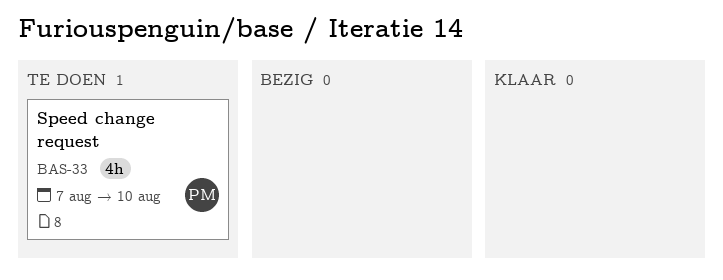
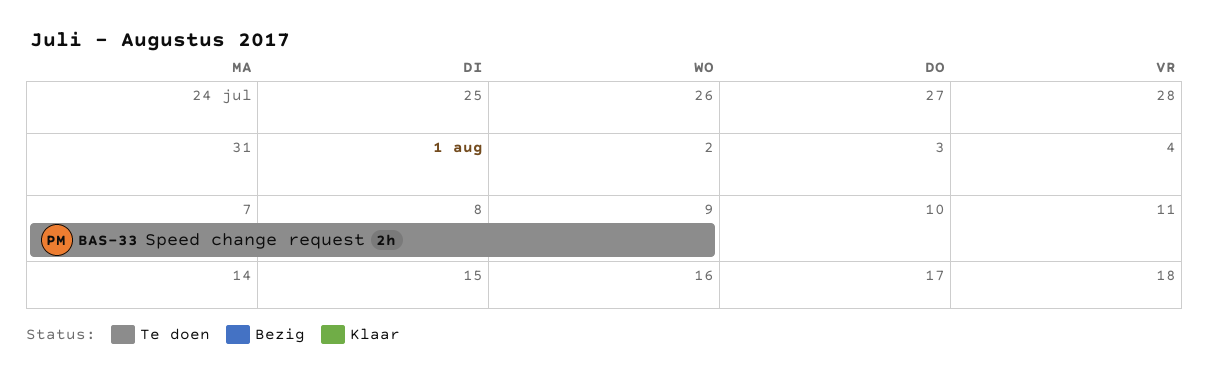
BAS-33, estimate: 4h -> 2h
BAS-33, due: Aug 10 -> Aug 9

